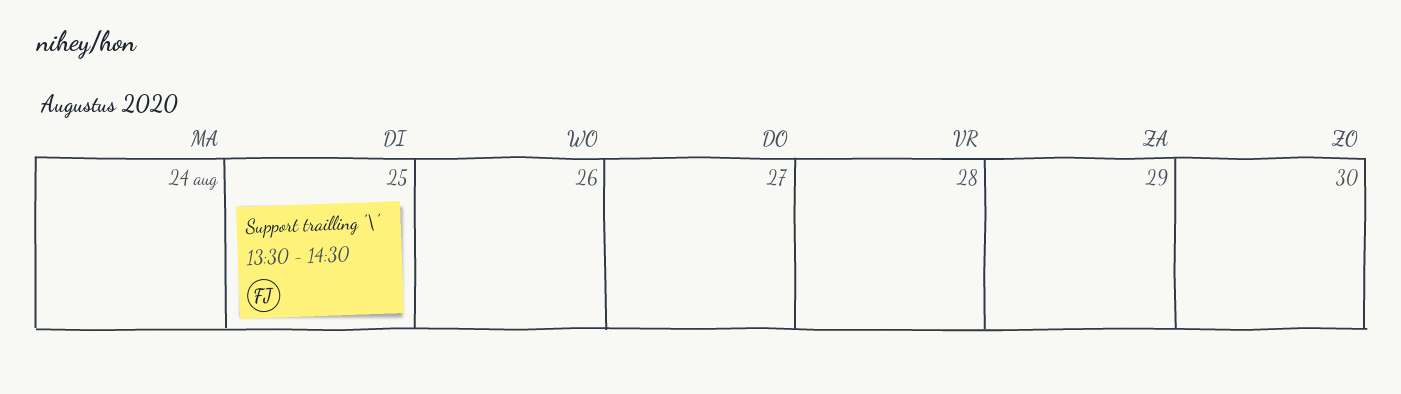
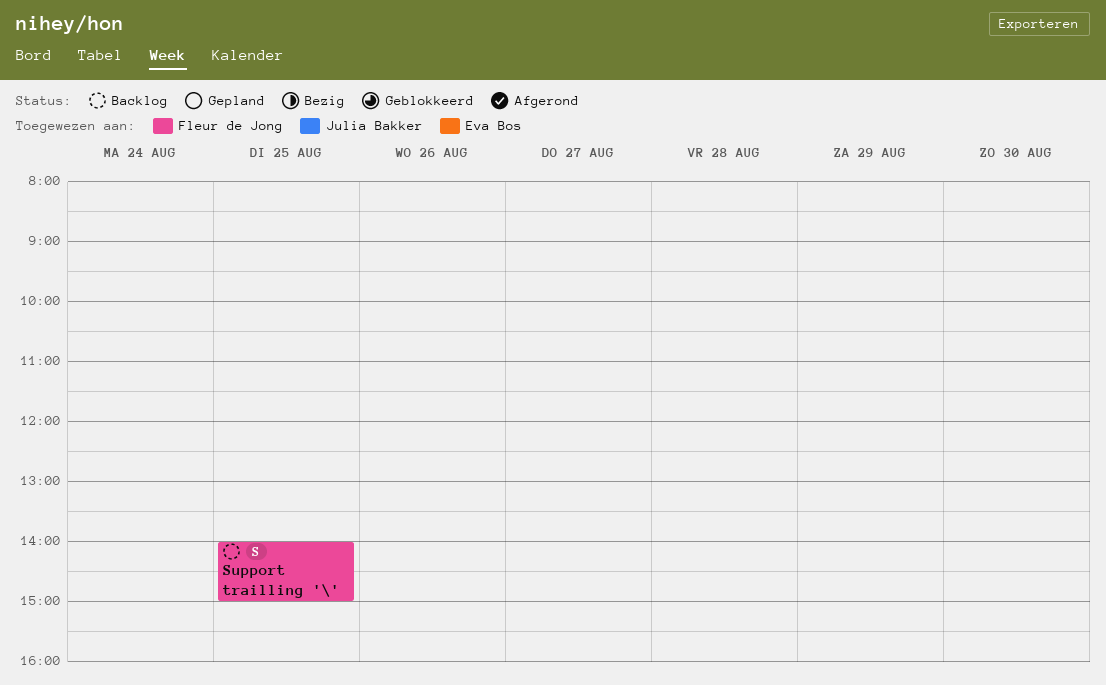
Support trailling '\', begins: 13:30 -> 14:00
Support trailling '\', ends: 14:30 -> 15:00

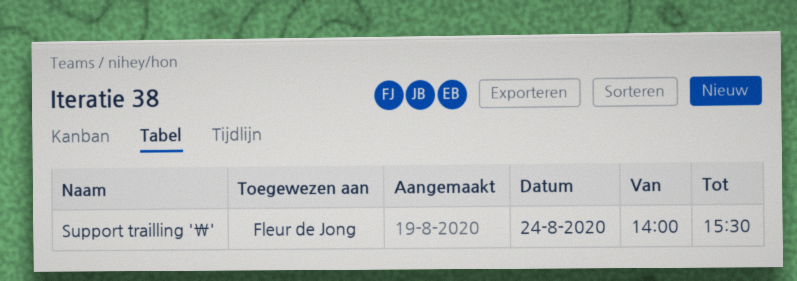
Support trailling '\', day: Aug 25 -> Aug 24
Support trailling '\', ends: 15:00 -> 15:30

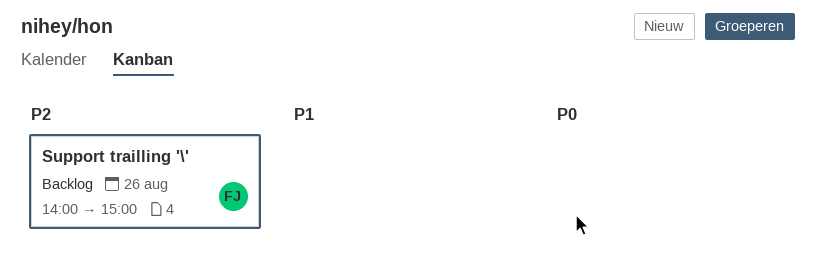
Support trailling '\', day: Aug 24 -> Aug 26
Support trailling '\', ends: 15:30 -> 15:00

